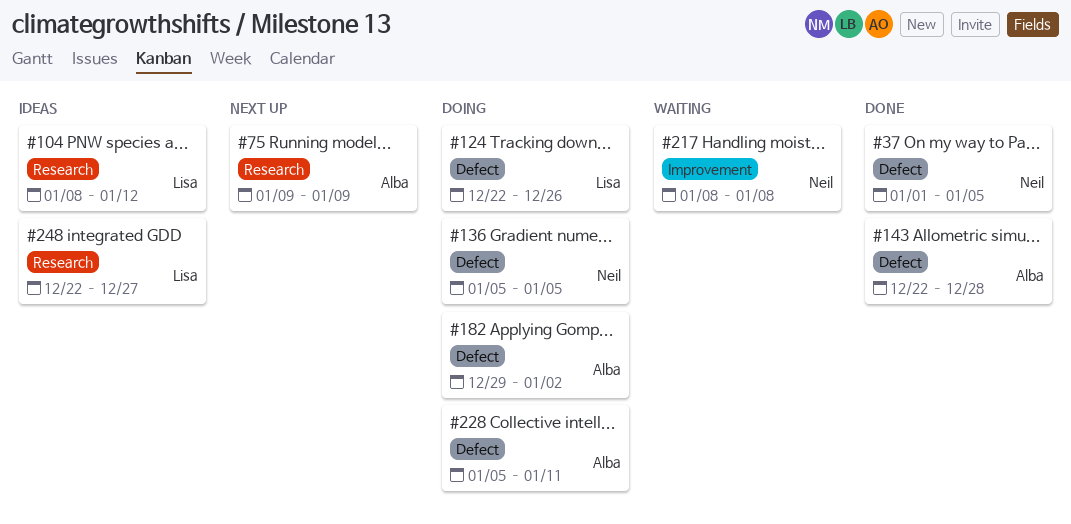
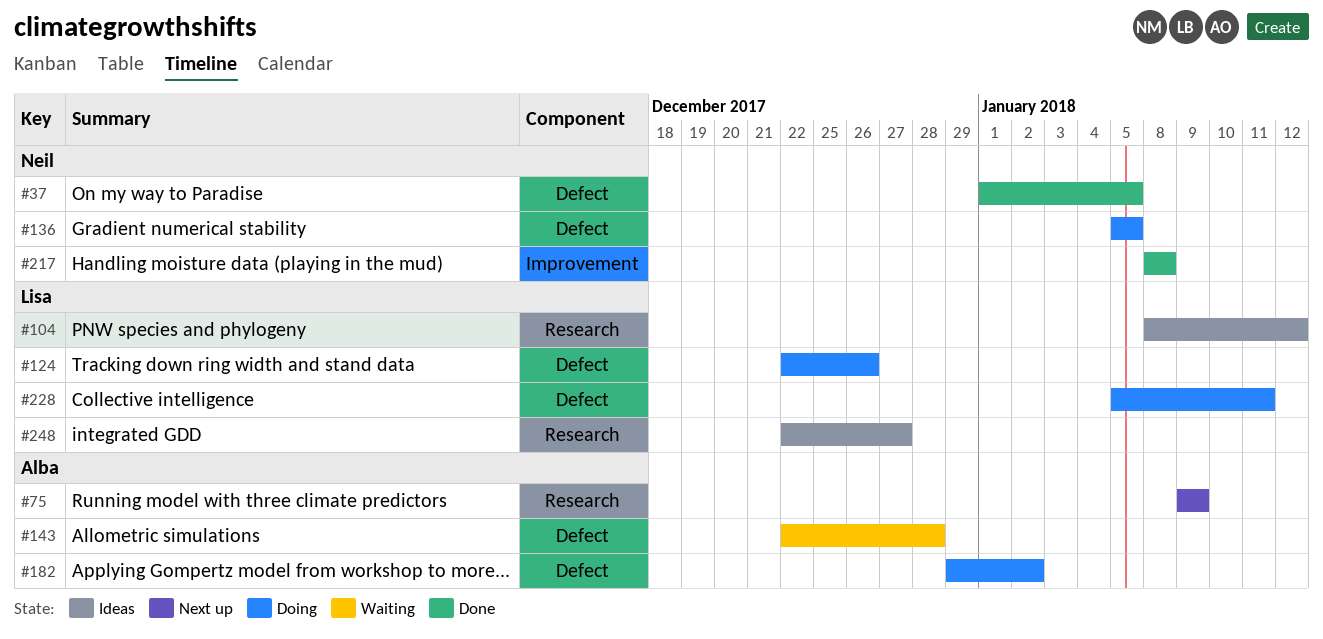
#143, status: Done -> Waiting
#217, status: Waiting -> Done
#228, owner: Alba -> Lisa

